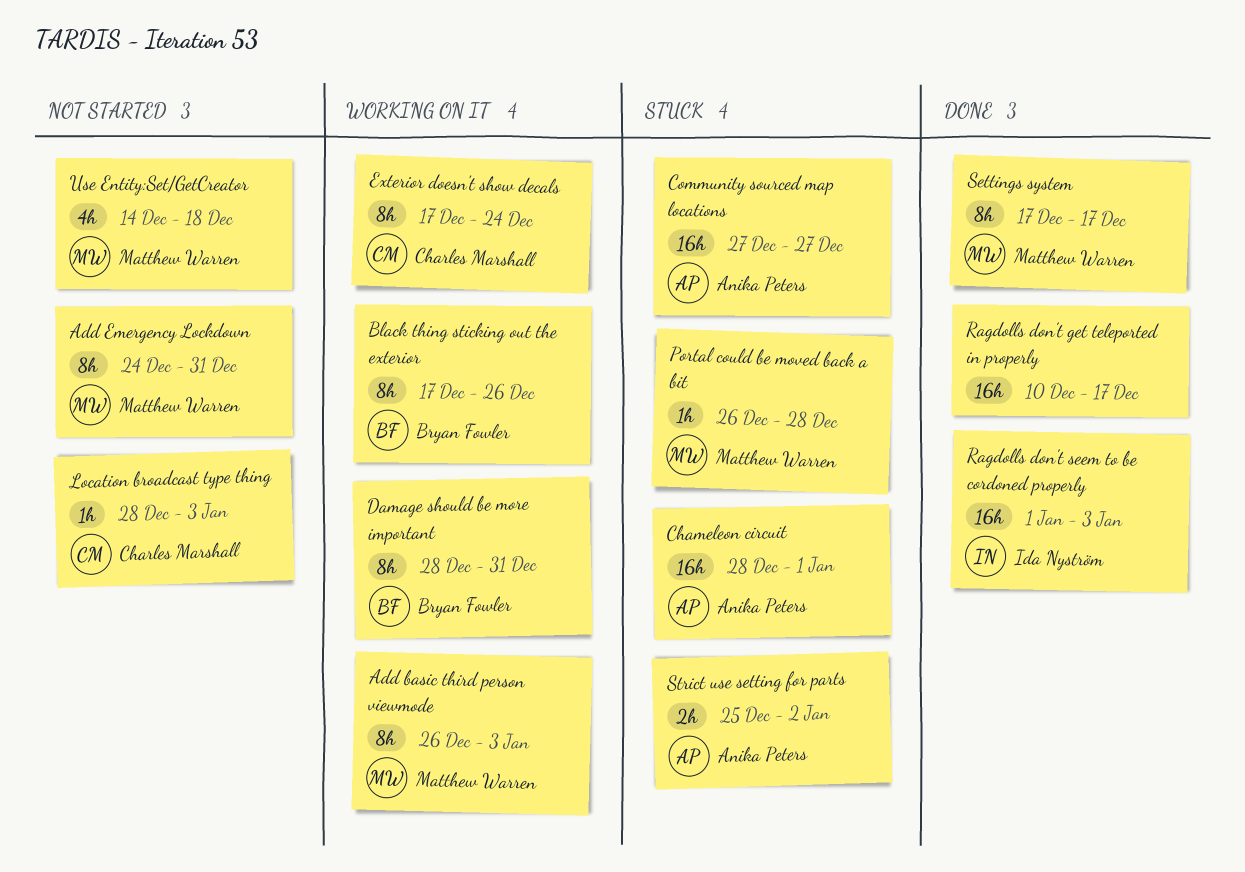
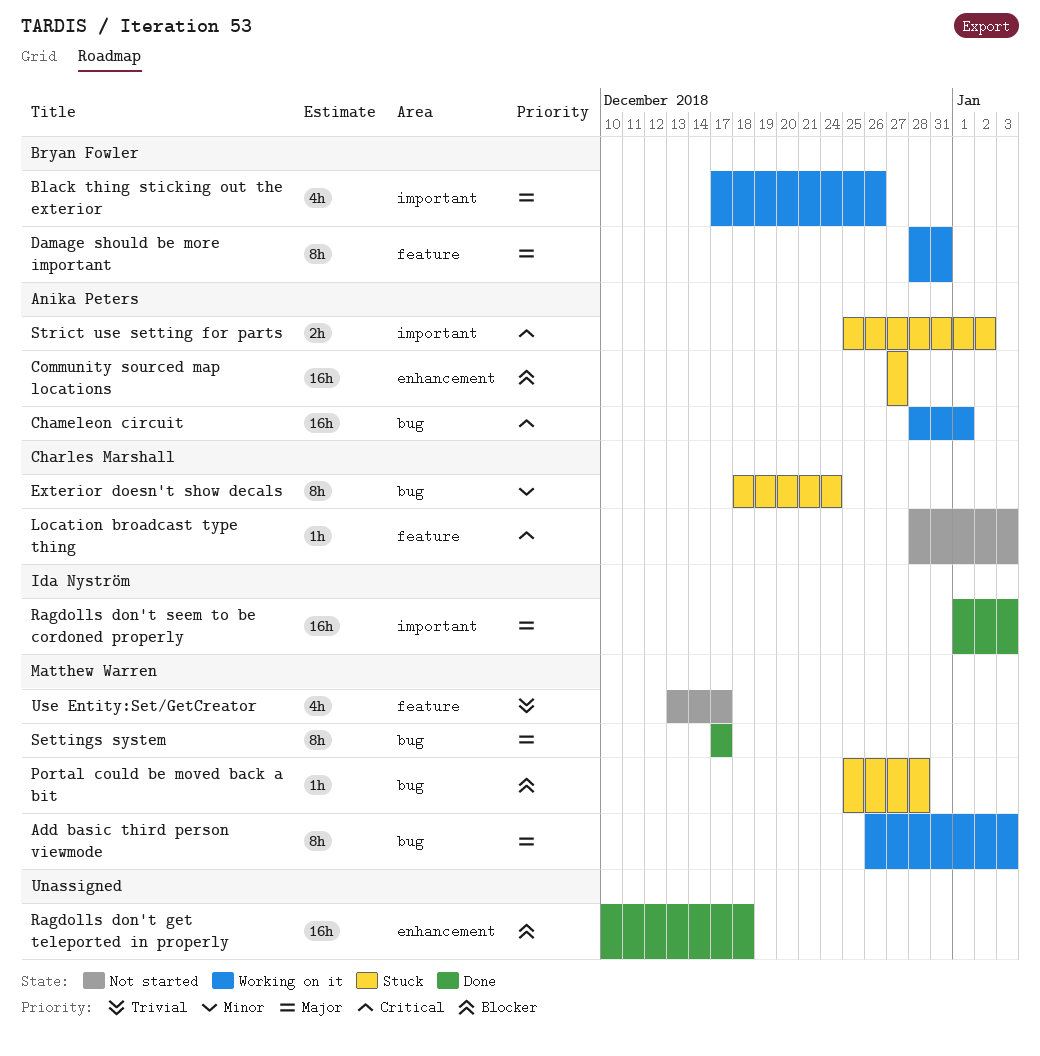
Add Emergency Lockdown: present -> none
Black thing sticking out the exterior, estimate: 8h -> 4h
Chameleon circuit, status: Stuck -> Working on it
Exterior doesn't show decals, status: Working on it -> Stuck
Exterior doesn't show decals, start: Dec 17 -> Dec 18
Portal could be moved back a bit, start: Dec 26 -> Dec 25
Ragdolls don't get teleported in properly, due: Dec 17 -> Dec 18
Use Entity:Set/GetCreator, start: Dec 14 -> Dec 13
Use Entity:Set/GetCreator, due: Dec 18 -> Dec 17

